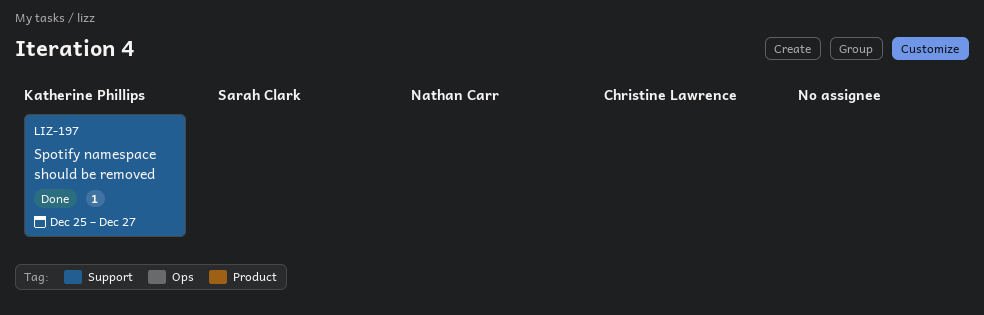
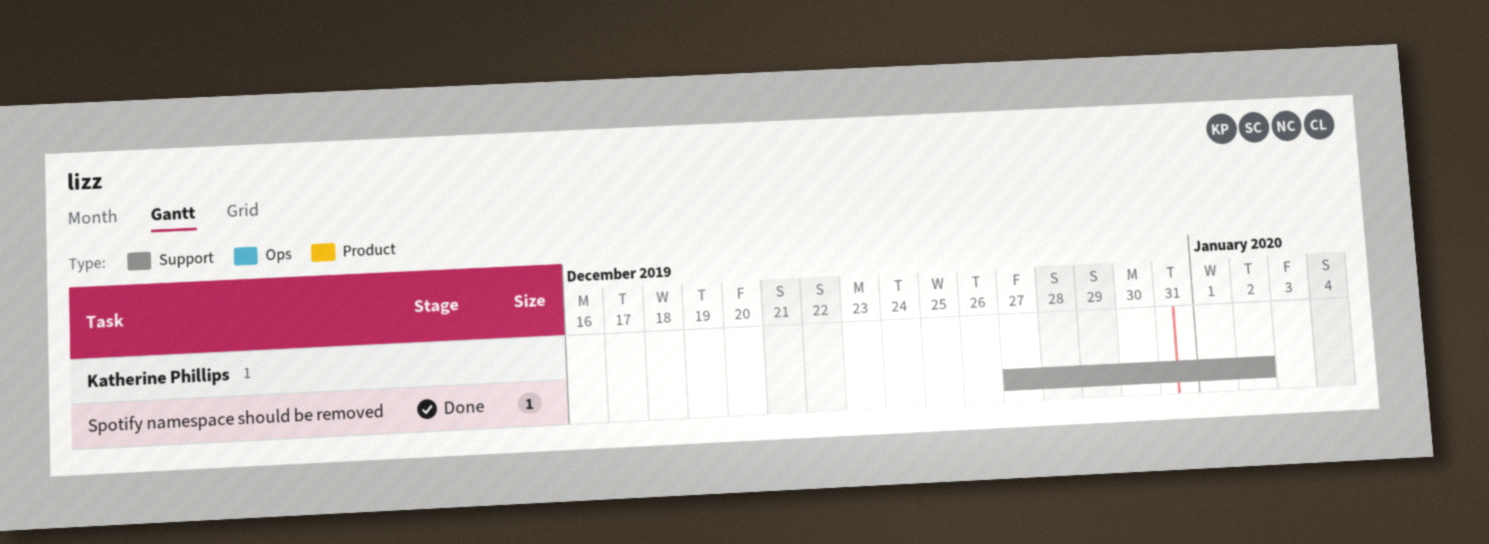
Spotify namespace should be removed, start: Dec 25 -> Dec 27
Spotify namespace should be removed, due: Dec 27 -> Jan 2

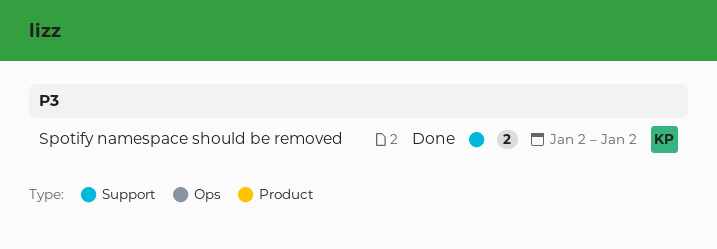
Spotify namespace should be removed, estimate: 1 -> 2
Spotify namespace should be removed, start: Dec 27 -> Jan 2

